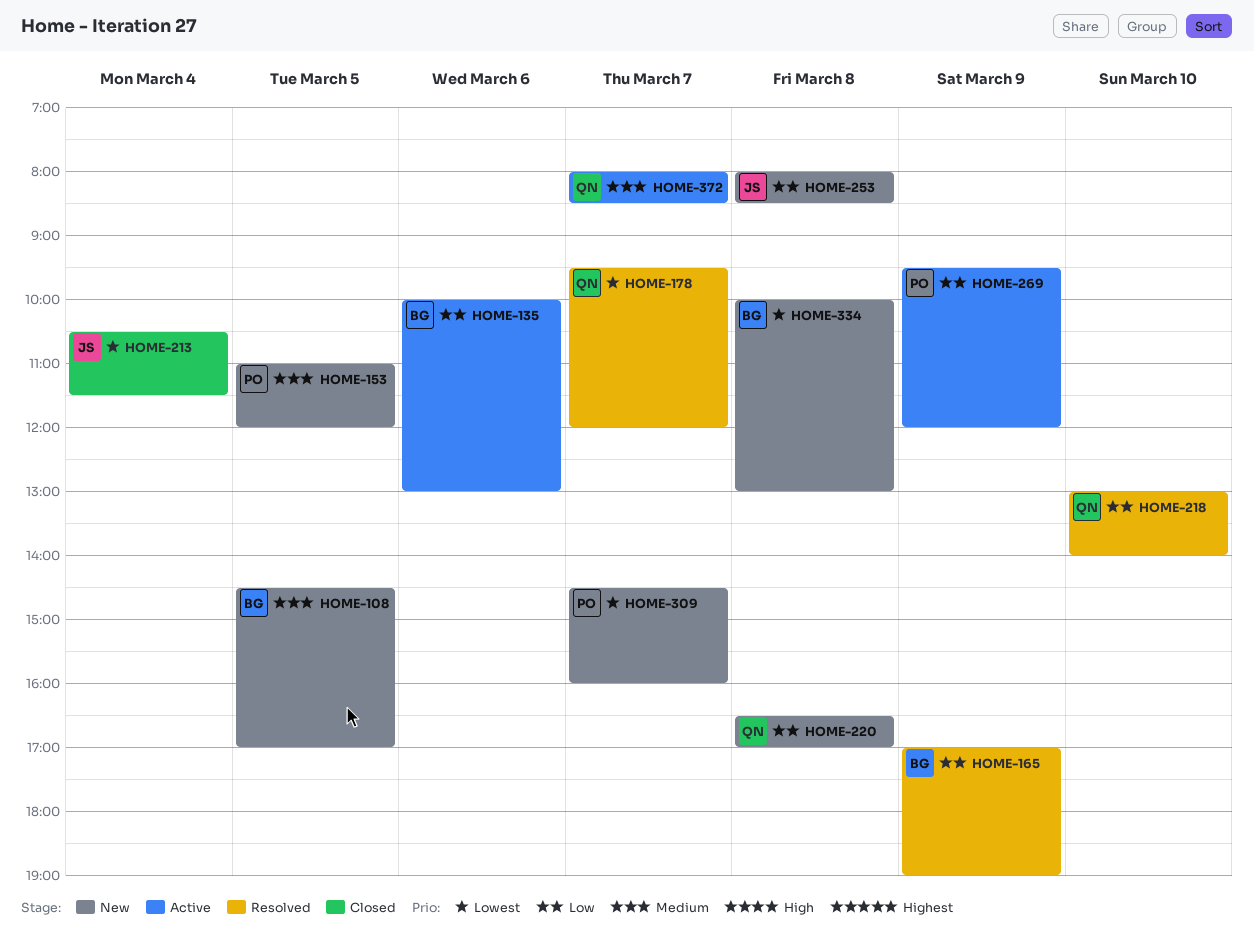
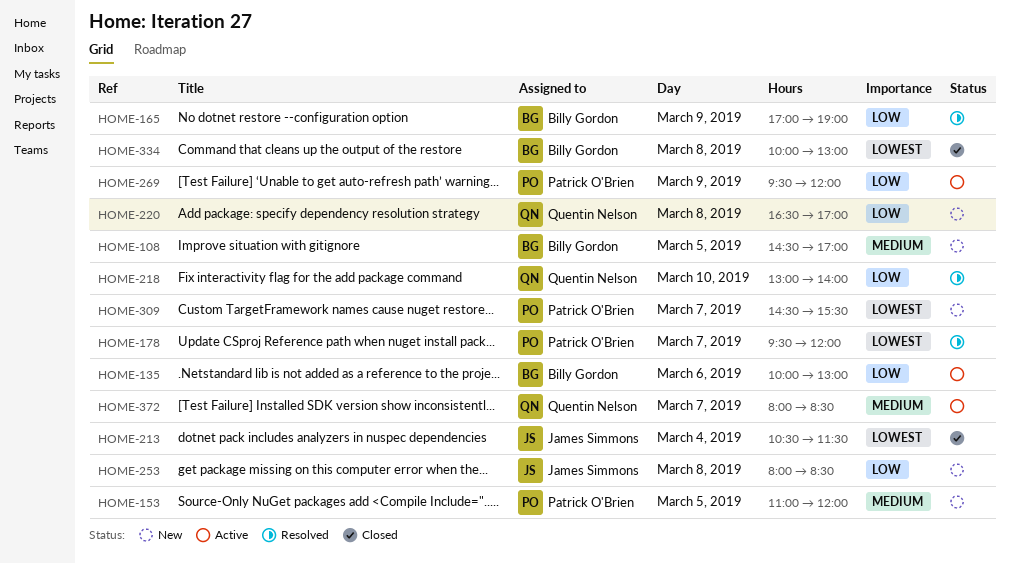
HOME-178, owner: Quentin Nelson -> Patrick O'Brien
HOME-309, ends: 16:00 -> 15:30
HOME-334, status: New -> Closed

